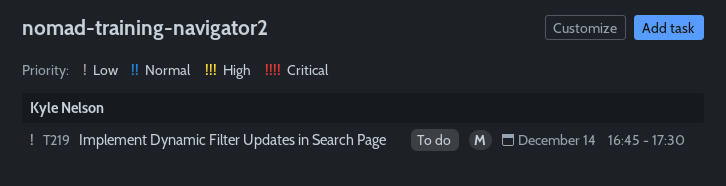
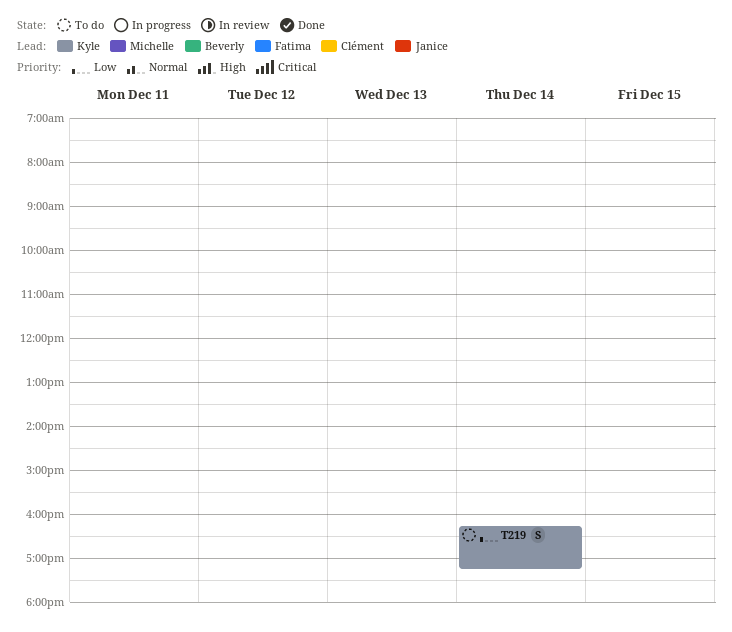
T219, estimate: M -> S
T219, begins: 16:45 -> 16:15
T219, ends: 17:30 -> 17:15

